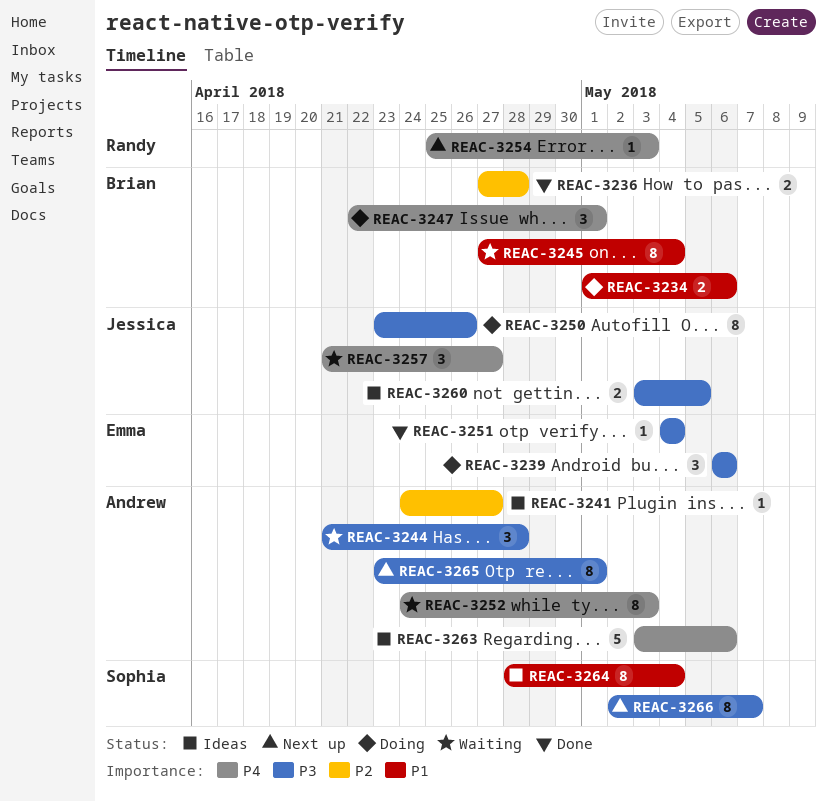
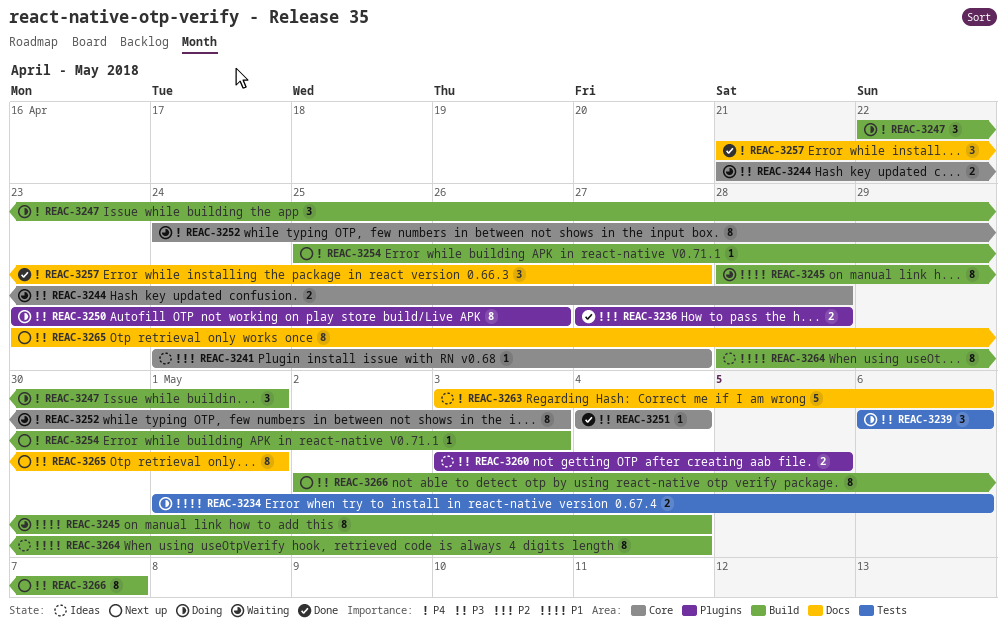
REAC-3244, estimate: 3 -> 2
REAC-3245, start: Apr 27 -> Apr 28
REAC-3257, status: Waiting -> Done

